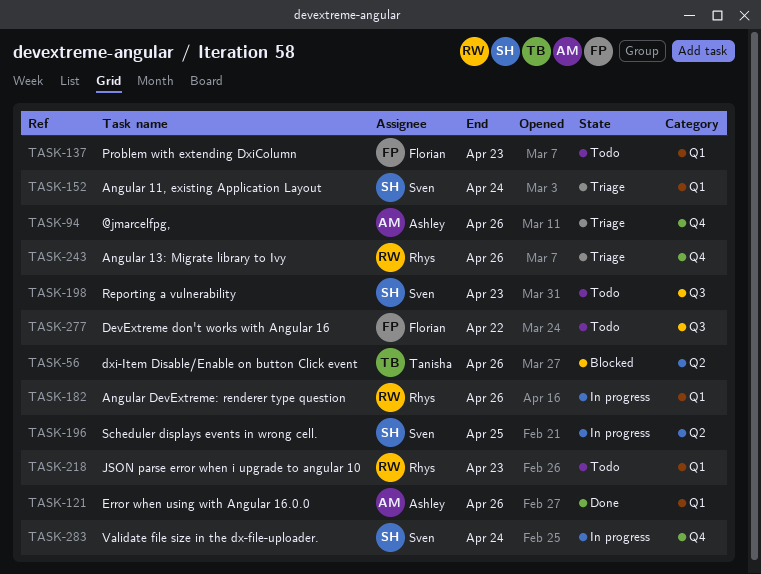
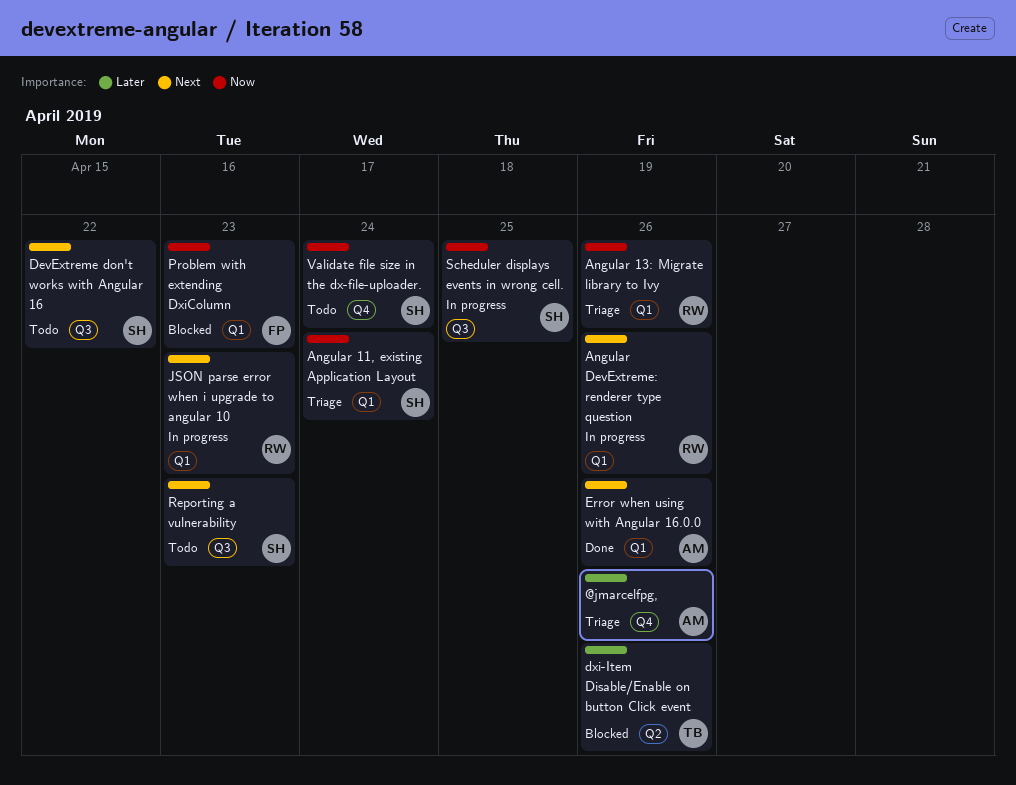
Angular 13: Migrate library to Ivy, label: Q4 -> Q1
DevExtreme don't works with Angular 16, owner: Florian -> Sven
JSON parse error when i upgrade to angular 10, status: Todo -> In progress
Problem with extending DxiColumn, status: Todo -> Blocked
Scheduler displays events in wrong cell., label: Q2 -> Q3
Validate file size in the dx-file-uploader., status: In progress -> Todo

